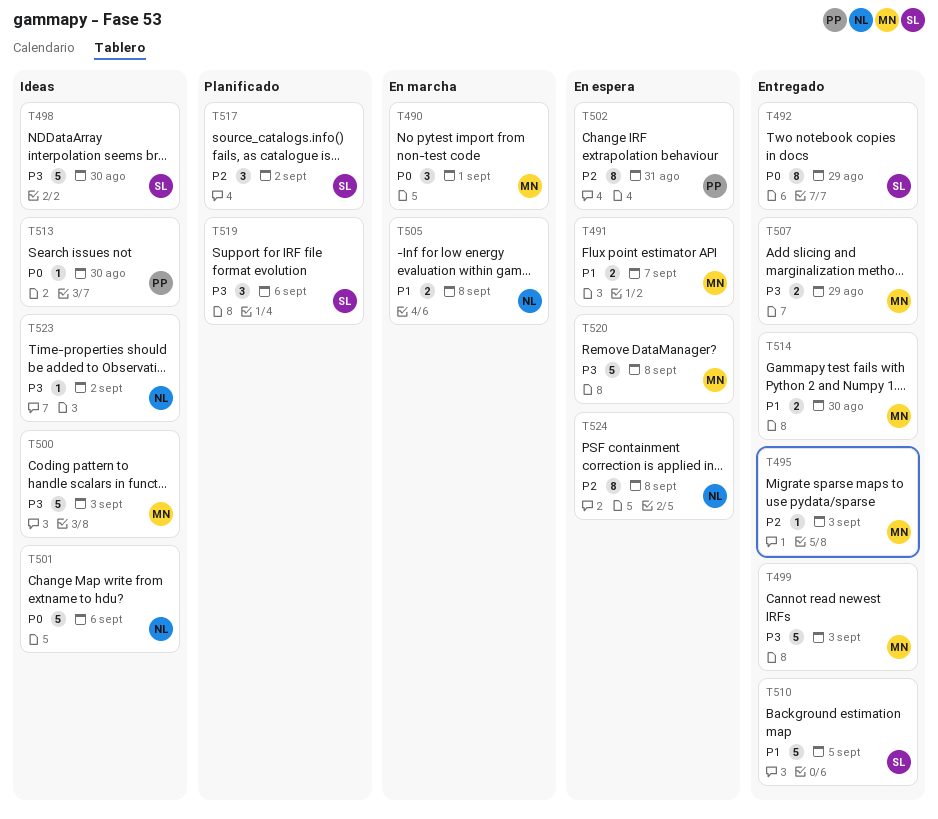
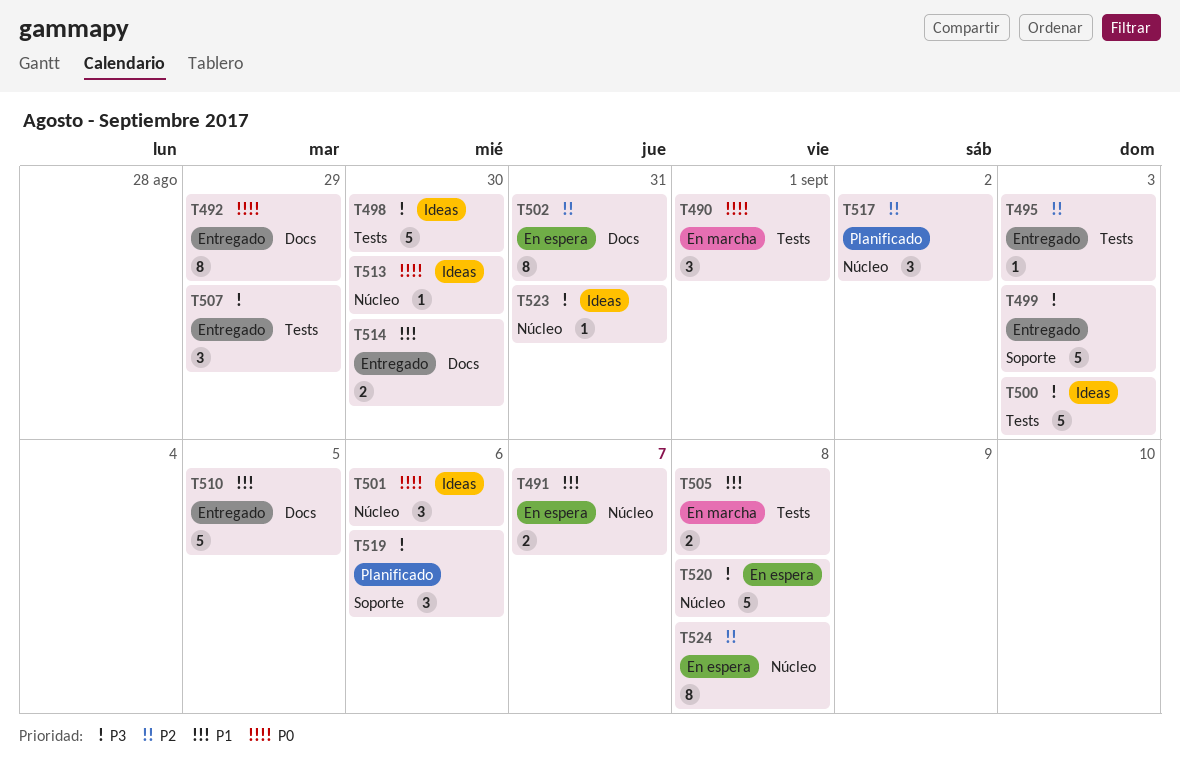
T501, estimate: 5 -> 3
T507, estimate: 2 -> 3
T523, due: Sep 2 -> Aug 31

